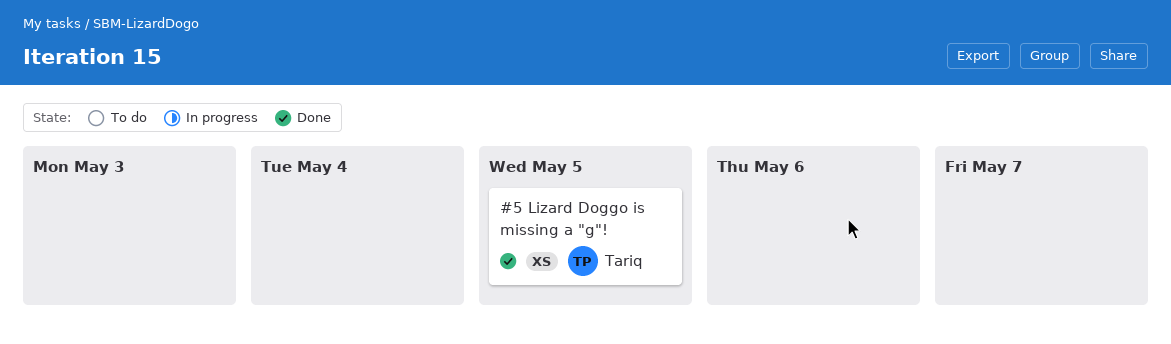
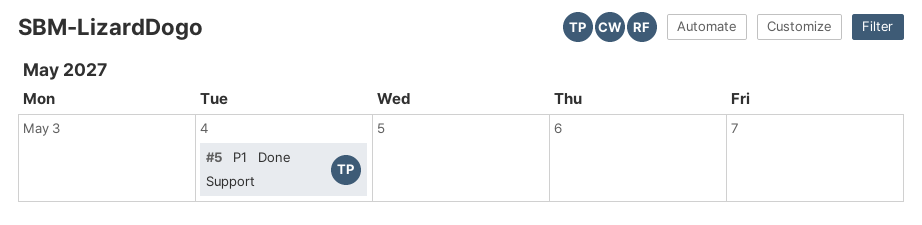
#5, due: May 5 -> May 4

